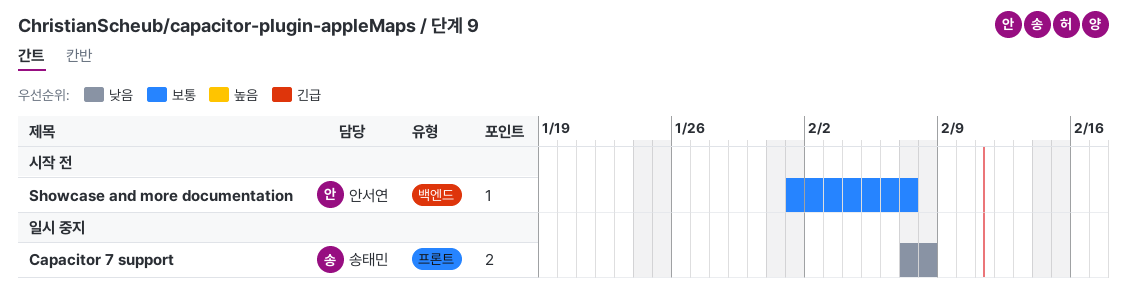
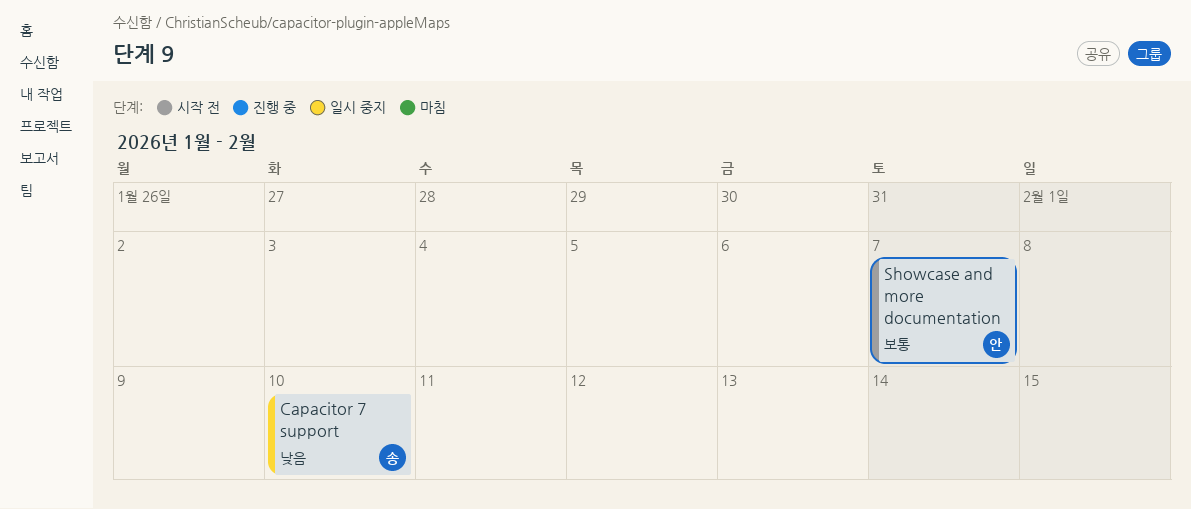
Capacitor 7 support, due: Feb 8 -> Feb 10

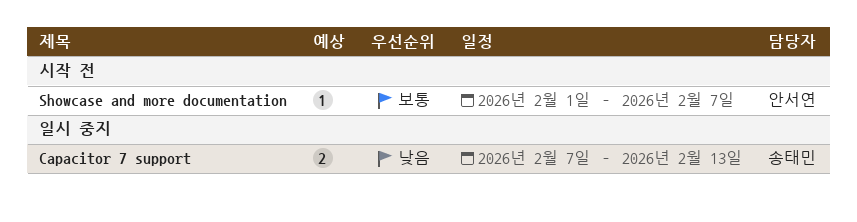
Capacitor 7 support, due: Feb 10 -> Feb 13

